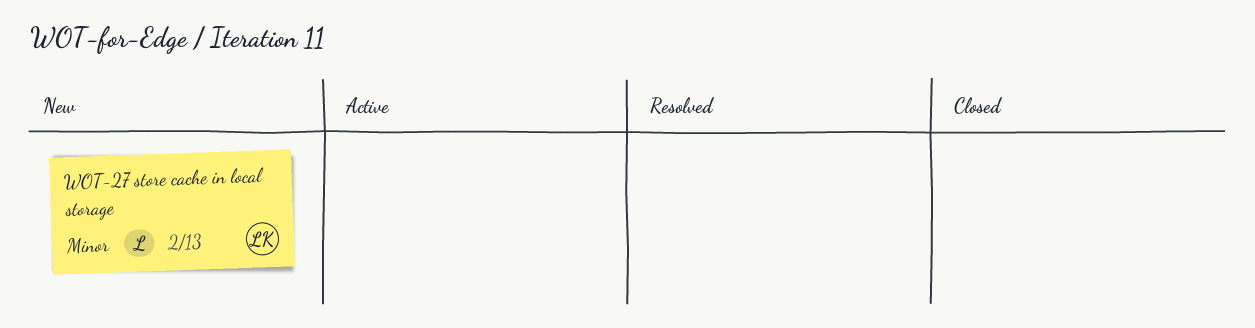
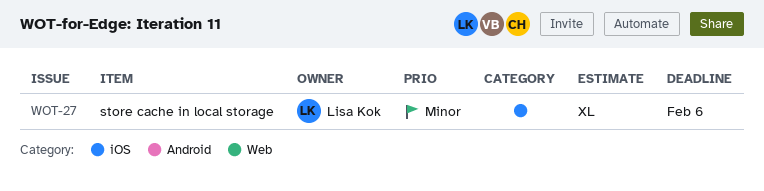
WOT-27, estimate: L -> XL
WOT-27, due: Feb 13 -> Feb 6

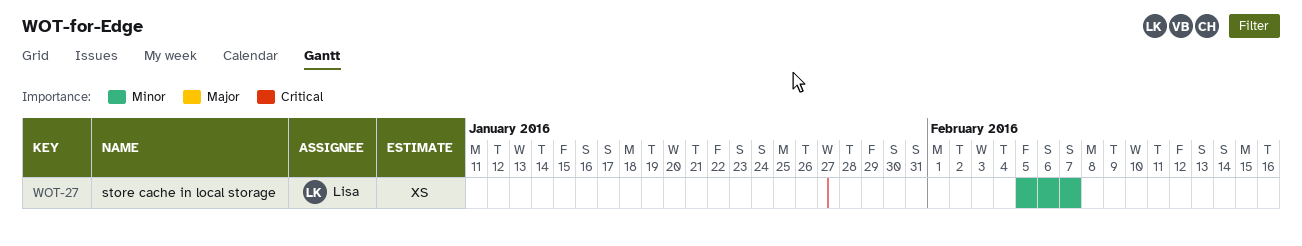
WOT-27, estimate: XL -> XS
WOT-27, due: Feb 6 -> Feb 7

